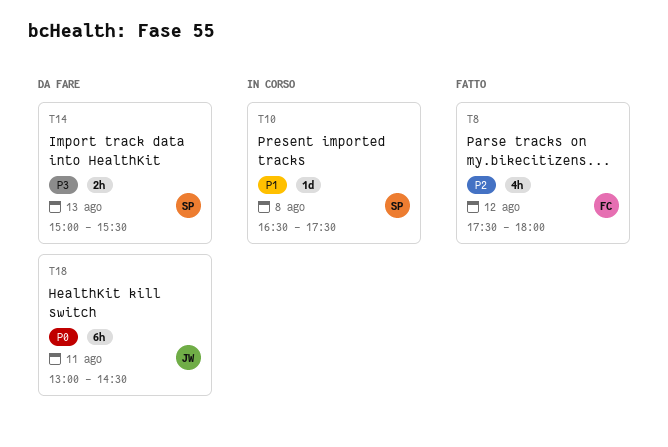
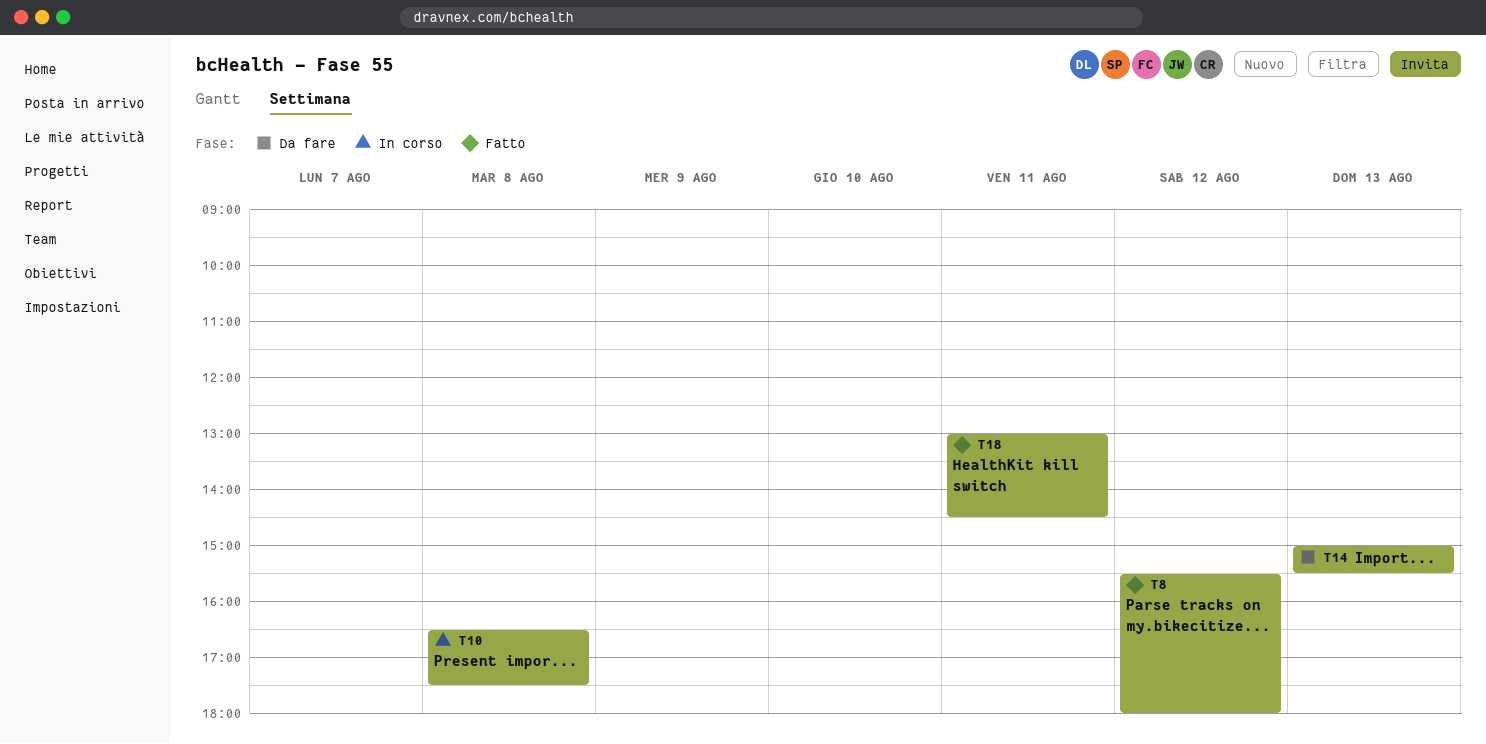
T8, begins: 17:30 -> 15:30
T18, status: Da fare -> Fatto

